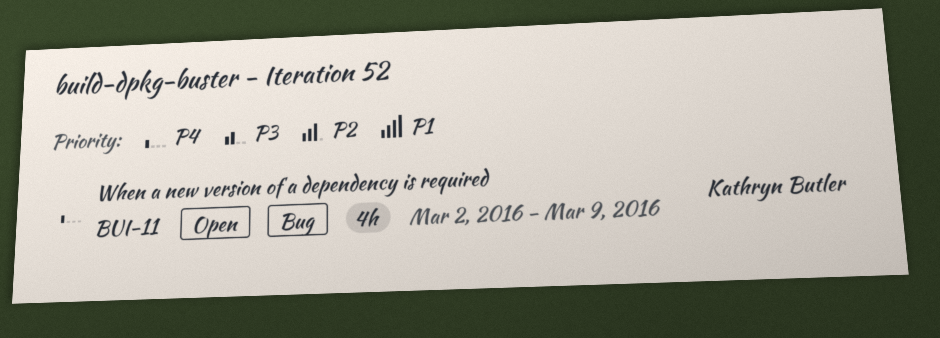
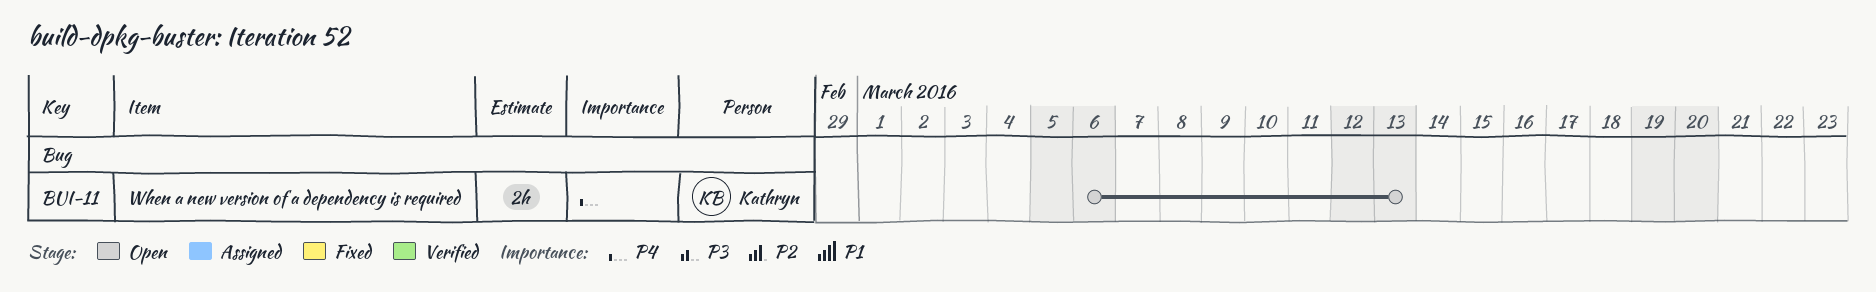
BUI-11, estimate: 4h -> 2h
BUI-11, start: Mar 2 -> Mar 6
BUI-11, due: Mar 9 -> Mar 13

